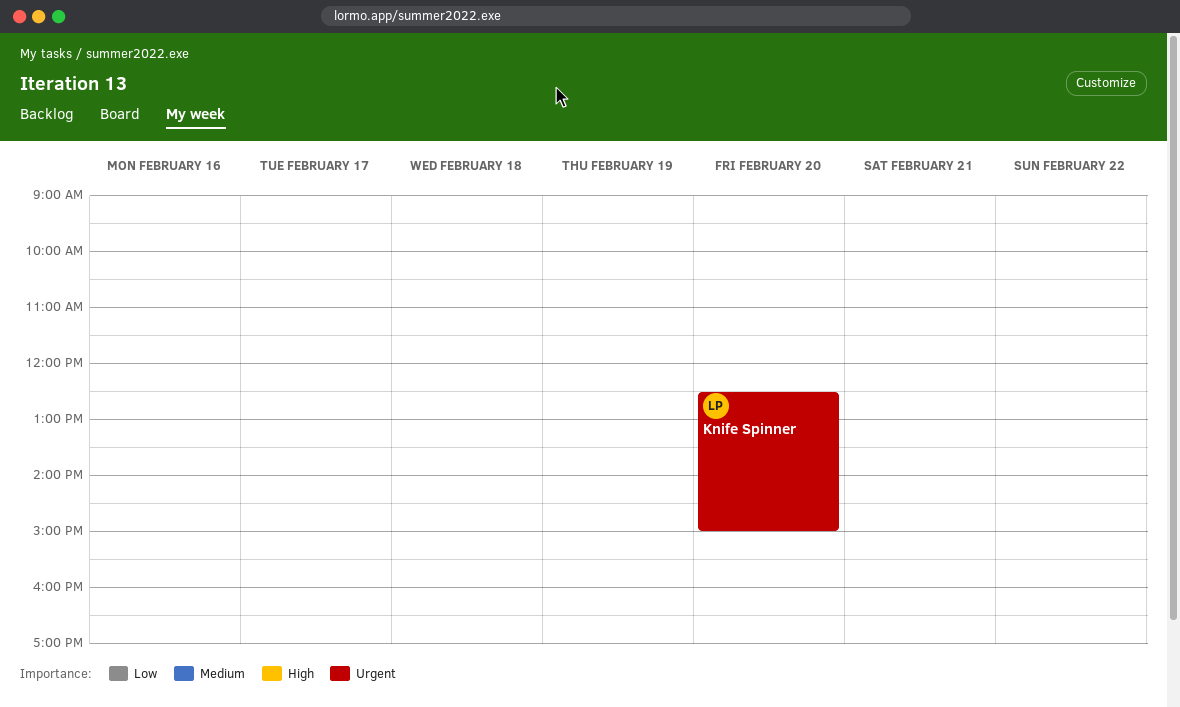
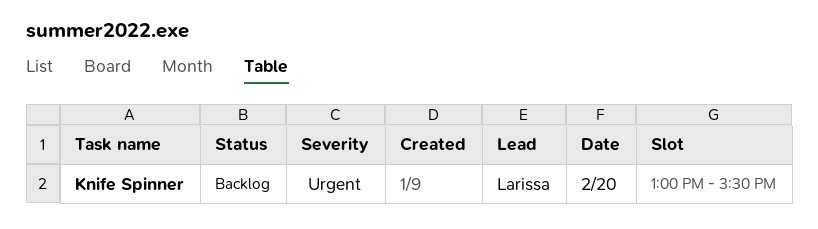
Knife Spinner, begins: 12:30 -> 13:00
Knife Spinner, ends: 15:00 -> 15:30

